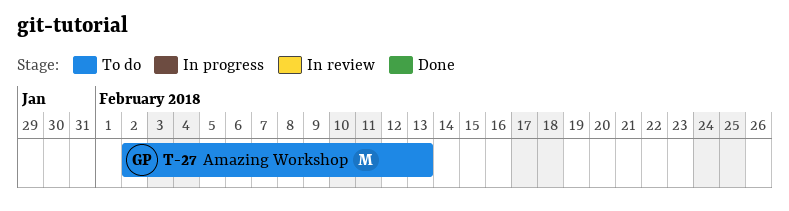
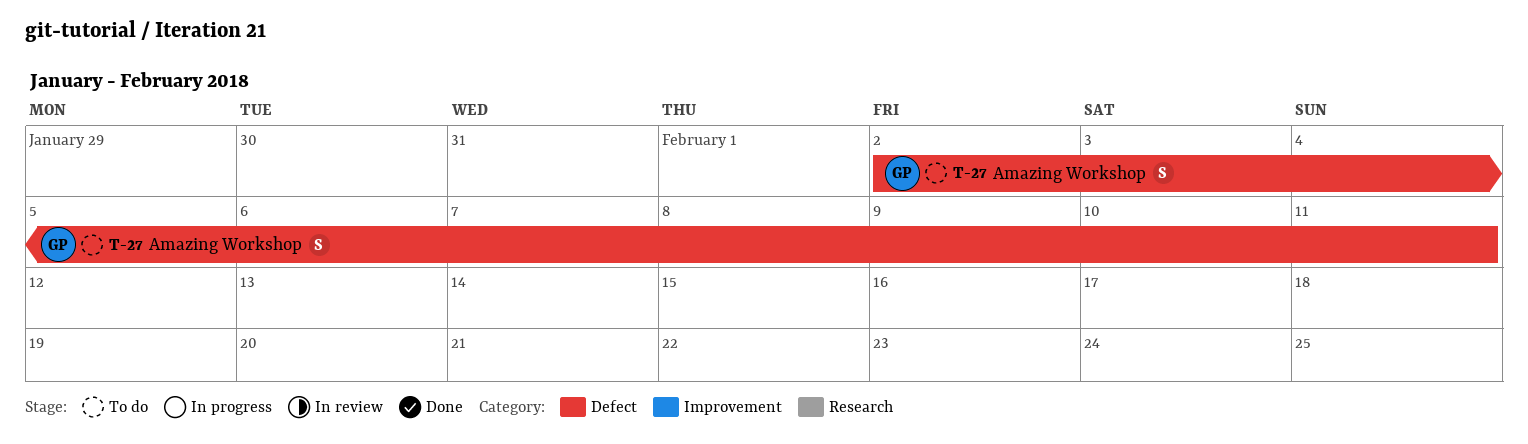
T-27, estimate: M -> S
T-27, due: Feb 13 -> Feb 11

